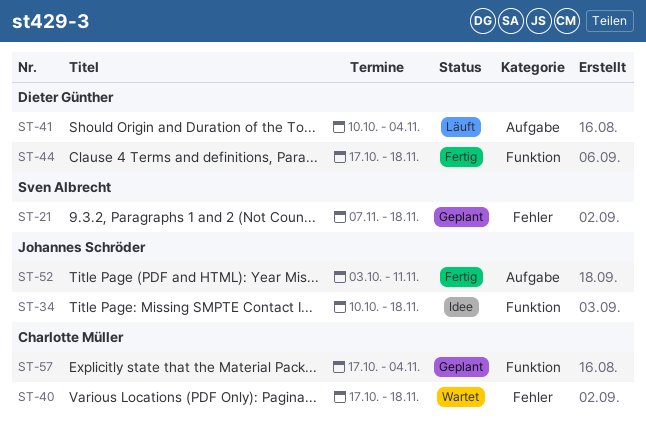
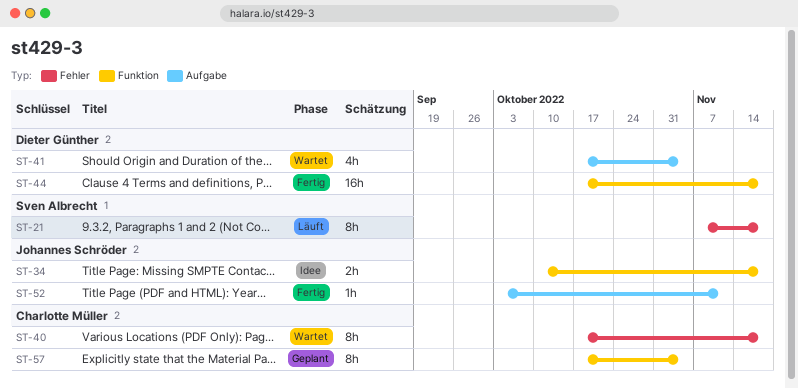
ST-21, status: Geplant -> Läuft
ST-41, status: Läuft -> Wartet
ST-41, start: Oct 10 -> Oct 17

